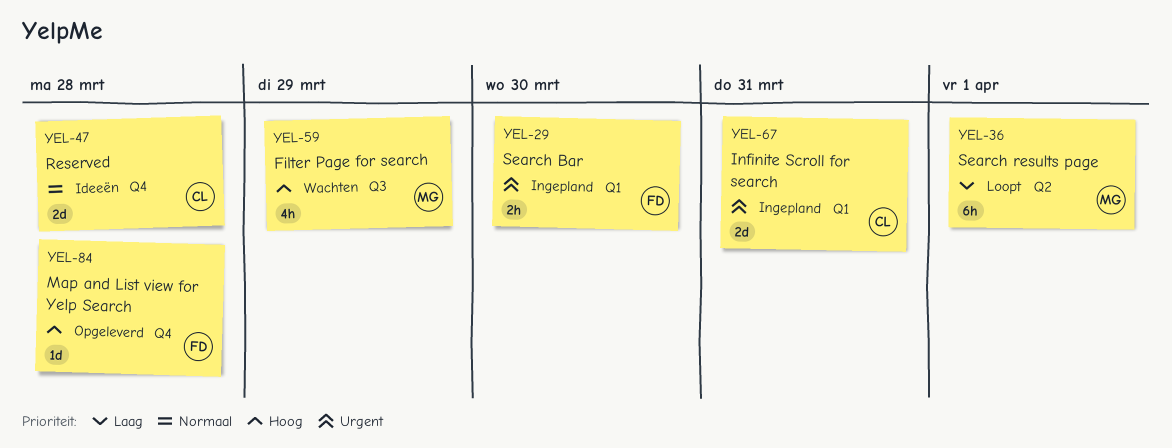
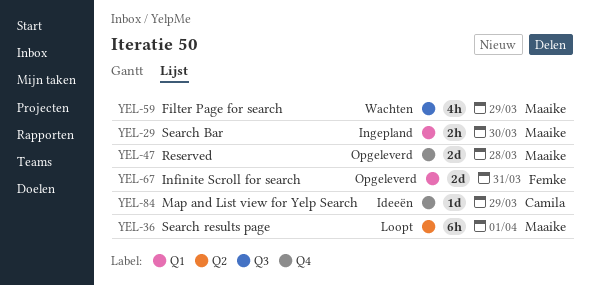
YEL-29, owner: Femke -> Maaike
YEL-47, status: Ideeën -> Opgeleverd
YEL-47, owner: Camila -> Maaike
YEL-67, status: Ingepland -> Opgeleverd
YEL-67, owner: Camila -> Femke
YEL-84, status: Opgeleverd -> Ideeën
YEL-84, owner: Femke -> Camila
YEL-84, due: Mar 28 -> Mar 29

